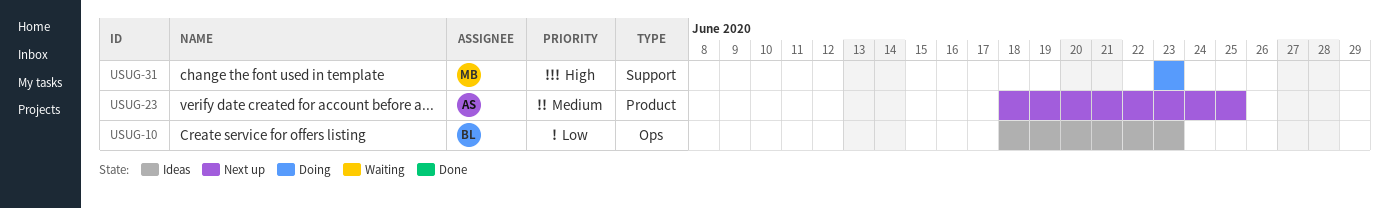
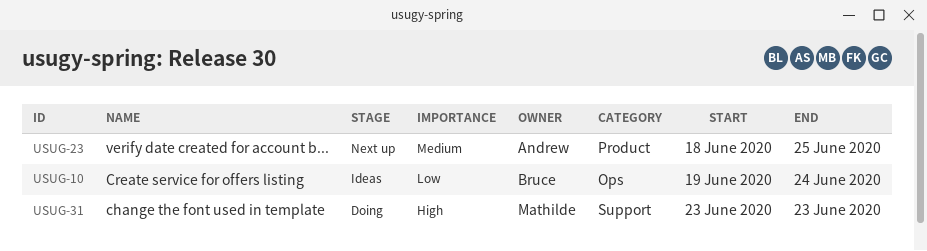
USUG-10, start: Jun 18 -> Jun 19
USUG-10, due: Jun 23 -> Jun 24

